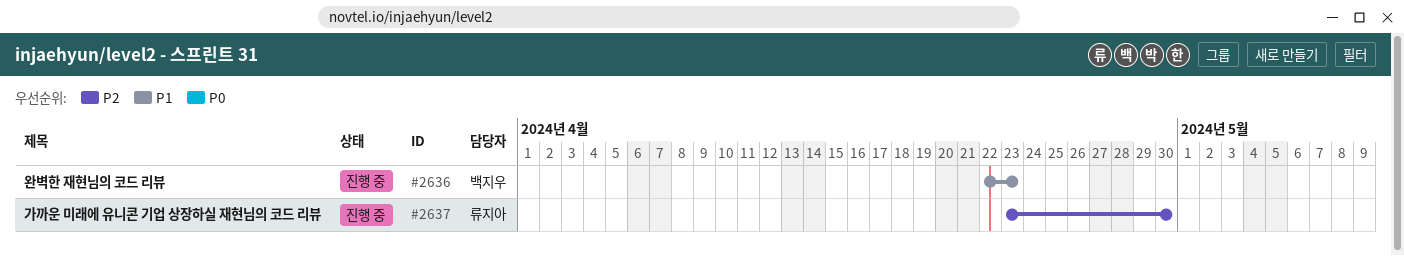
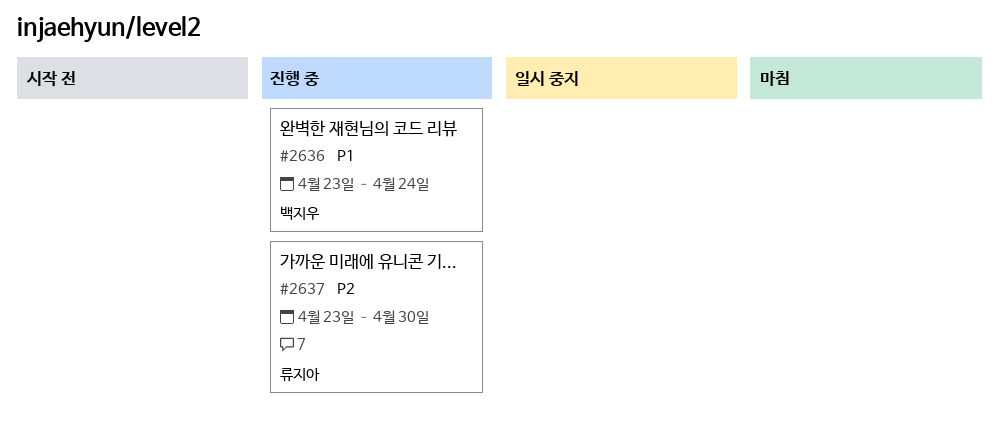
#2636, start: Apr 22 -> Apr 23
#2636, due: Apr 23 -> Apr 24

